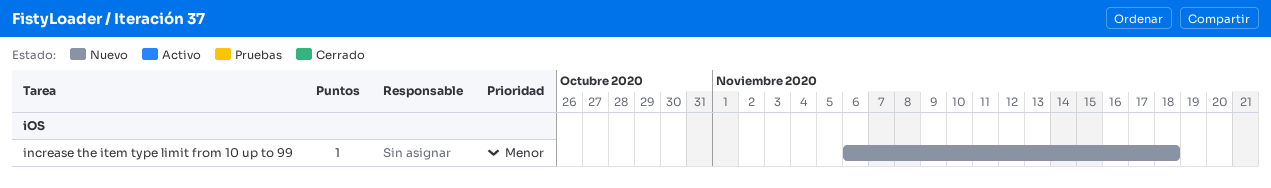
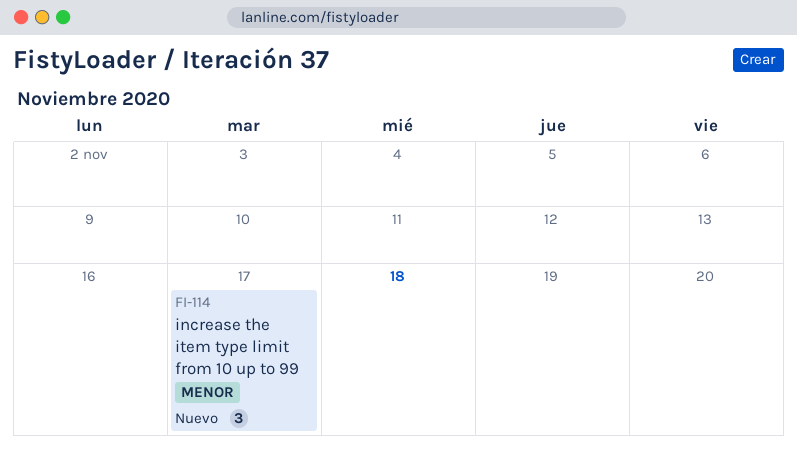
increase the item type limit from 10 up to 99, estimate: 1 -> 3
increase the item type limit from 10 up to 99, due: Nov 18 -> Nov 17

